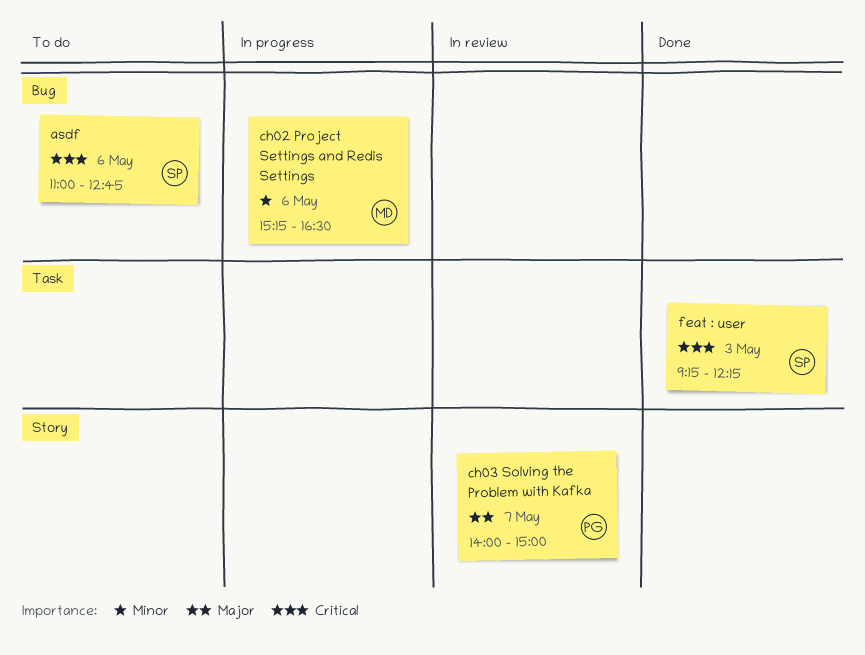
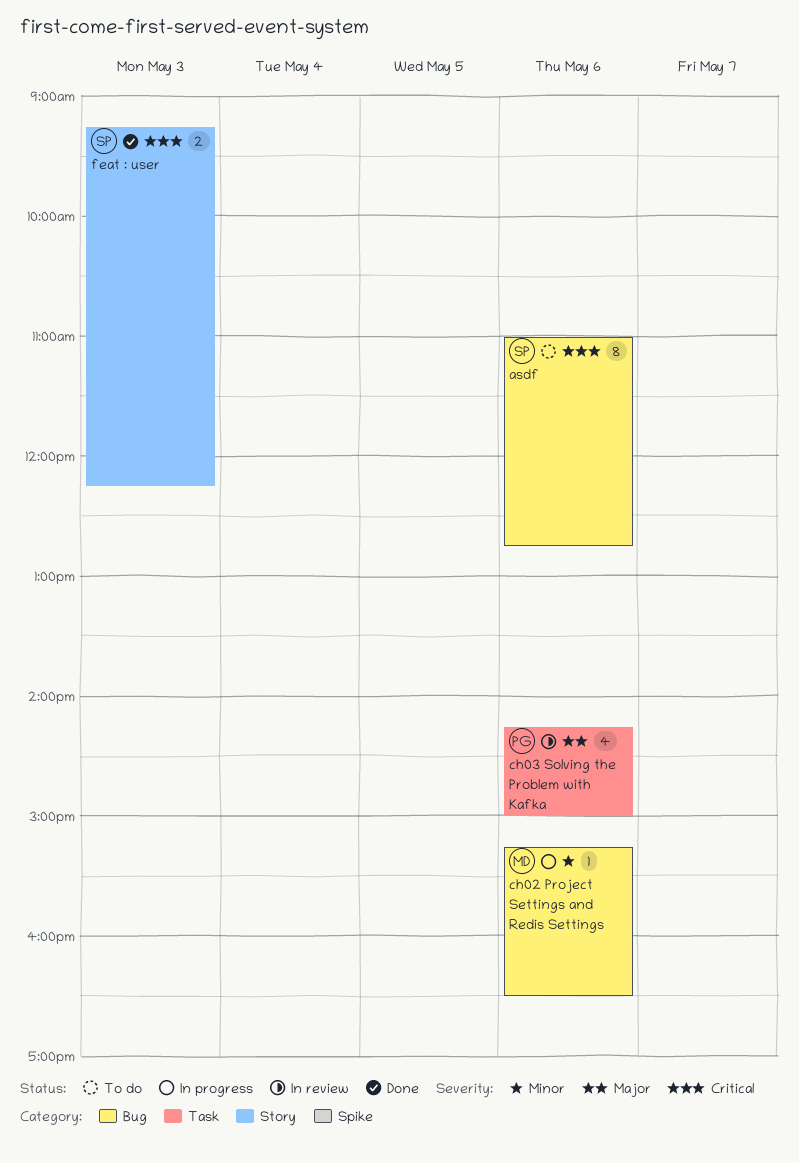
ch03 Solving the Problem with Kafka, label: Story -> Task
ch03 Solving the Problem with Kafka, day: May 7 -> May 6
ch03 Solving the Problem with Kafka, begins: 14:00 -> 14:15
feat : user, label: Task -> Story

